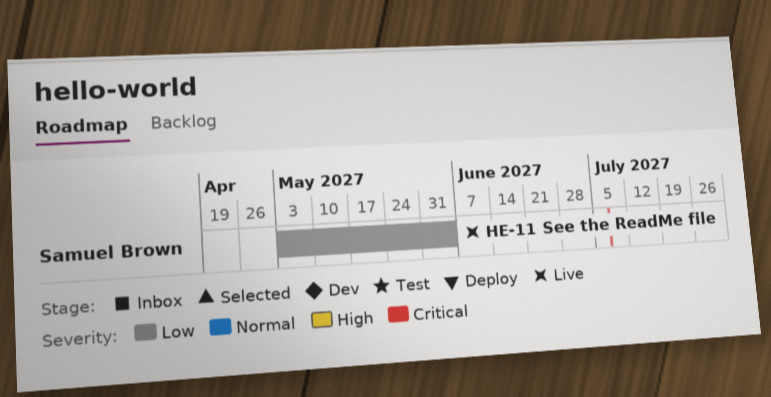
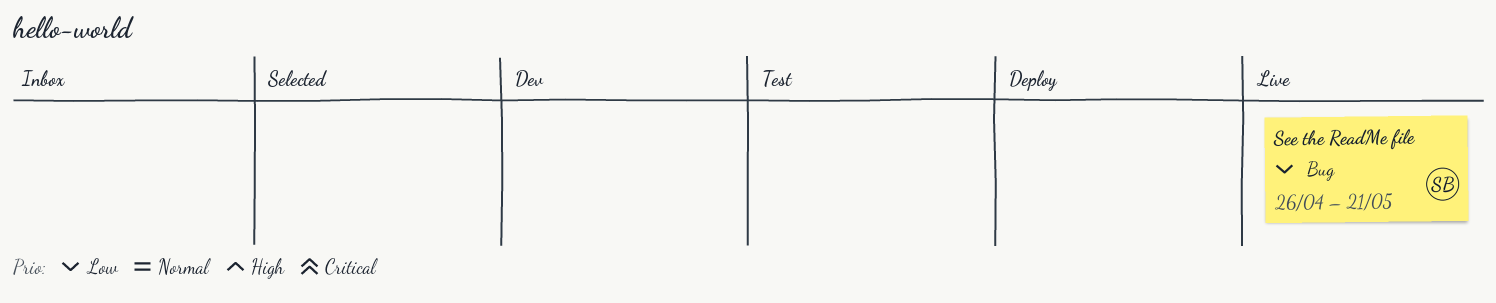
See the ReadMe file, start: May 3 -> Apr 26
See the ReadMe file, due: Jun 4 -> May 21

